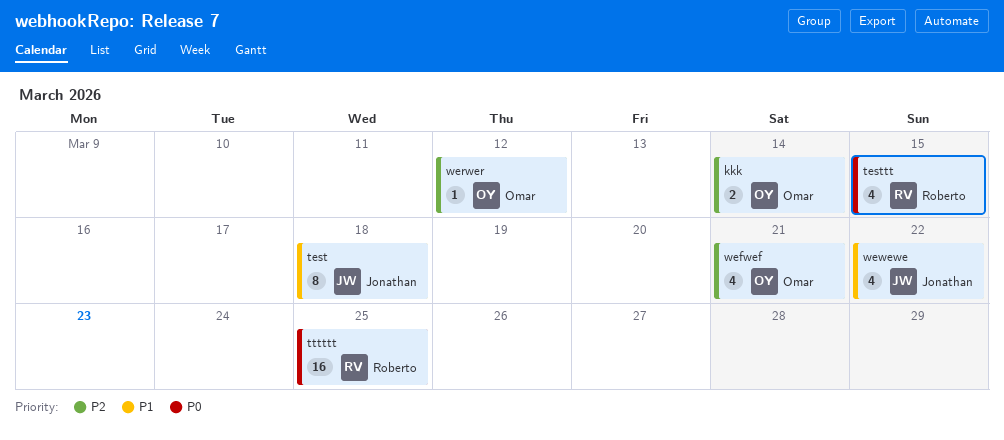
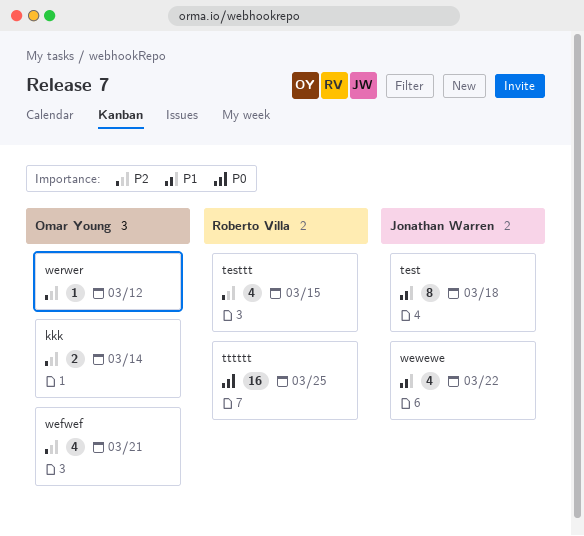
testtt, priority: P0 -> P2

